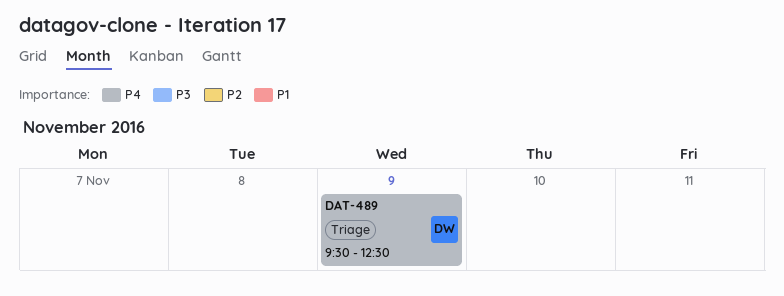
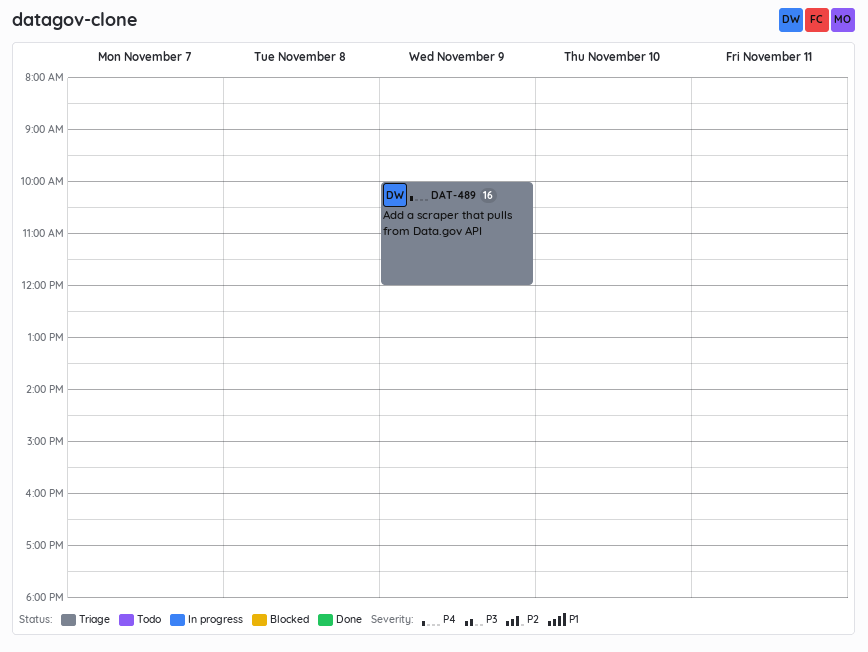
DAT-489, begins: 09:30 -> 10:00
DAT-489, ends: 12:30 -> 12:00

